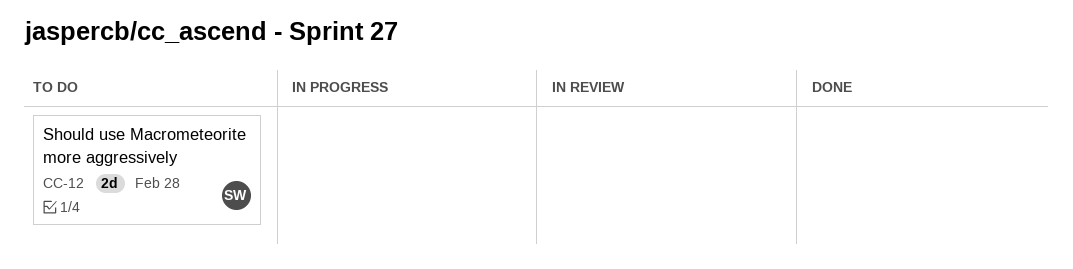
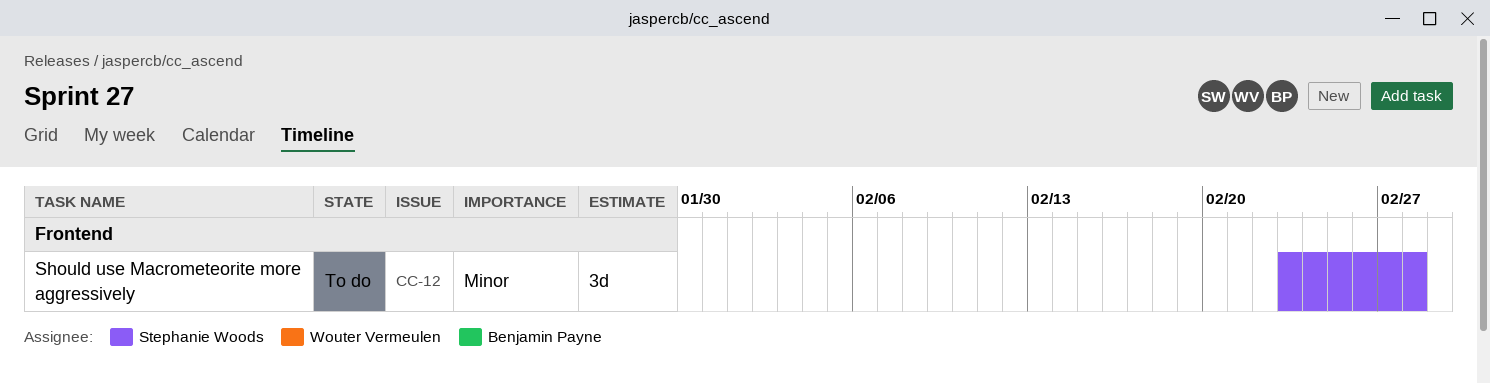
CC-12, estimate: 2d -> 3d

